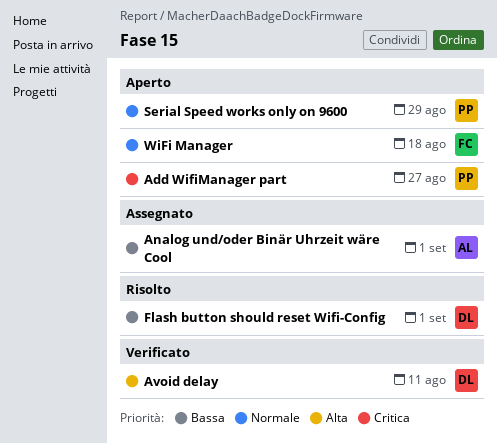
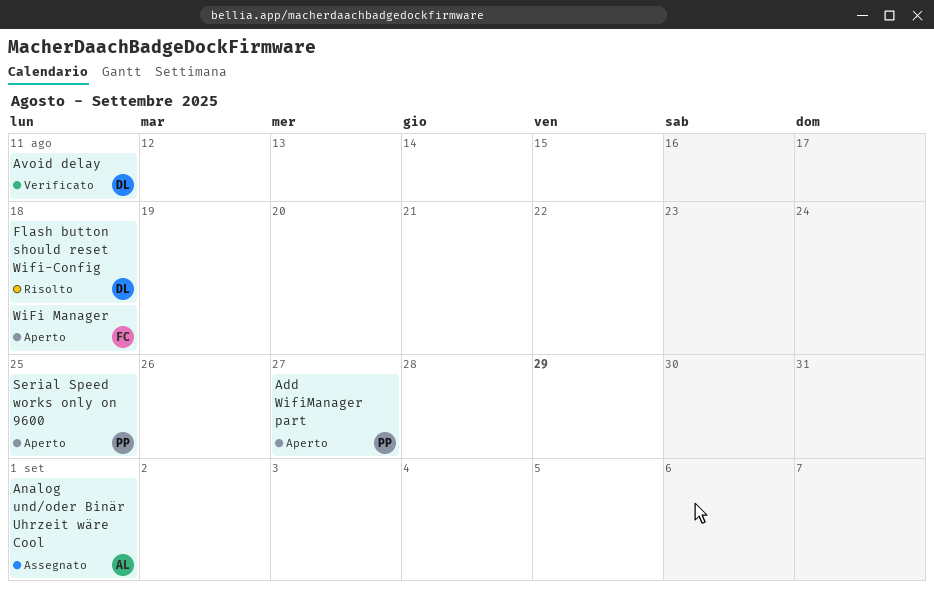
Flash button should reset Wifi-Config, due: Sep 1 -> Aug 18
Serial Speed works only on 9600, due: Aug 29 -> Aug 25

